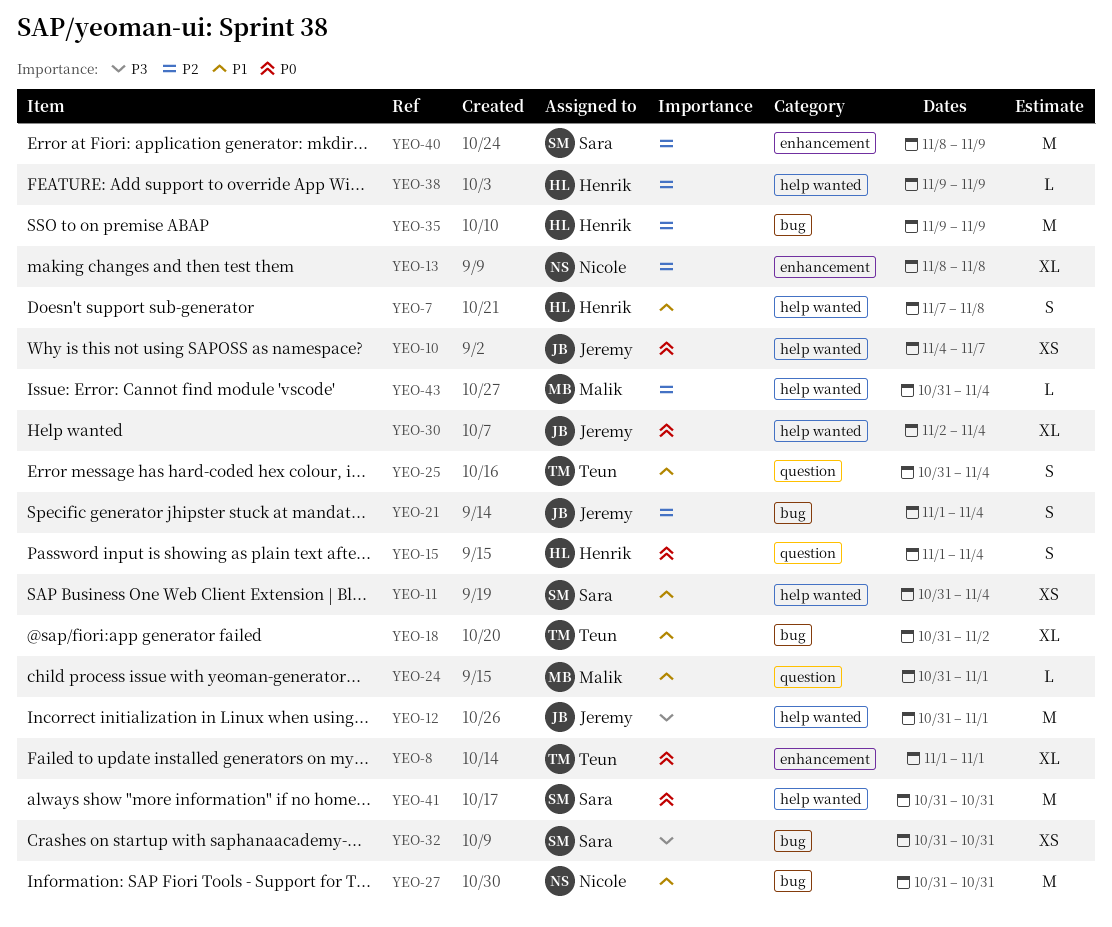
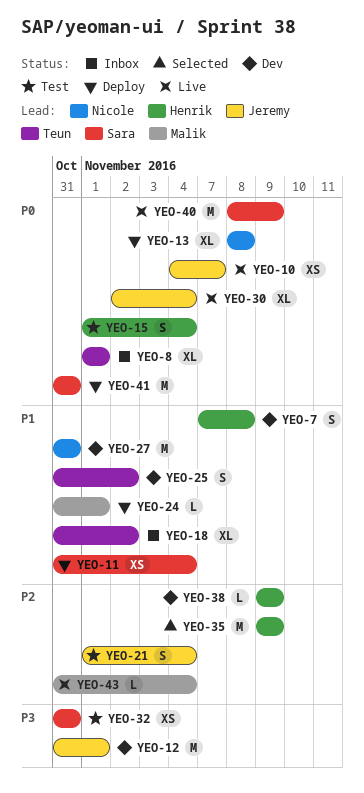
YEO-13, priority: P2 -> P0
YEO-25, due: Nov 4 -> Nov 2
YEO-40, priority: P2 -> P0

